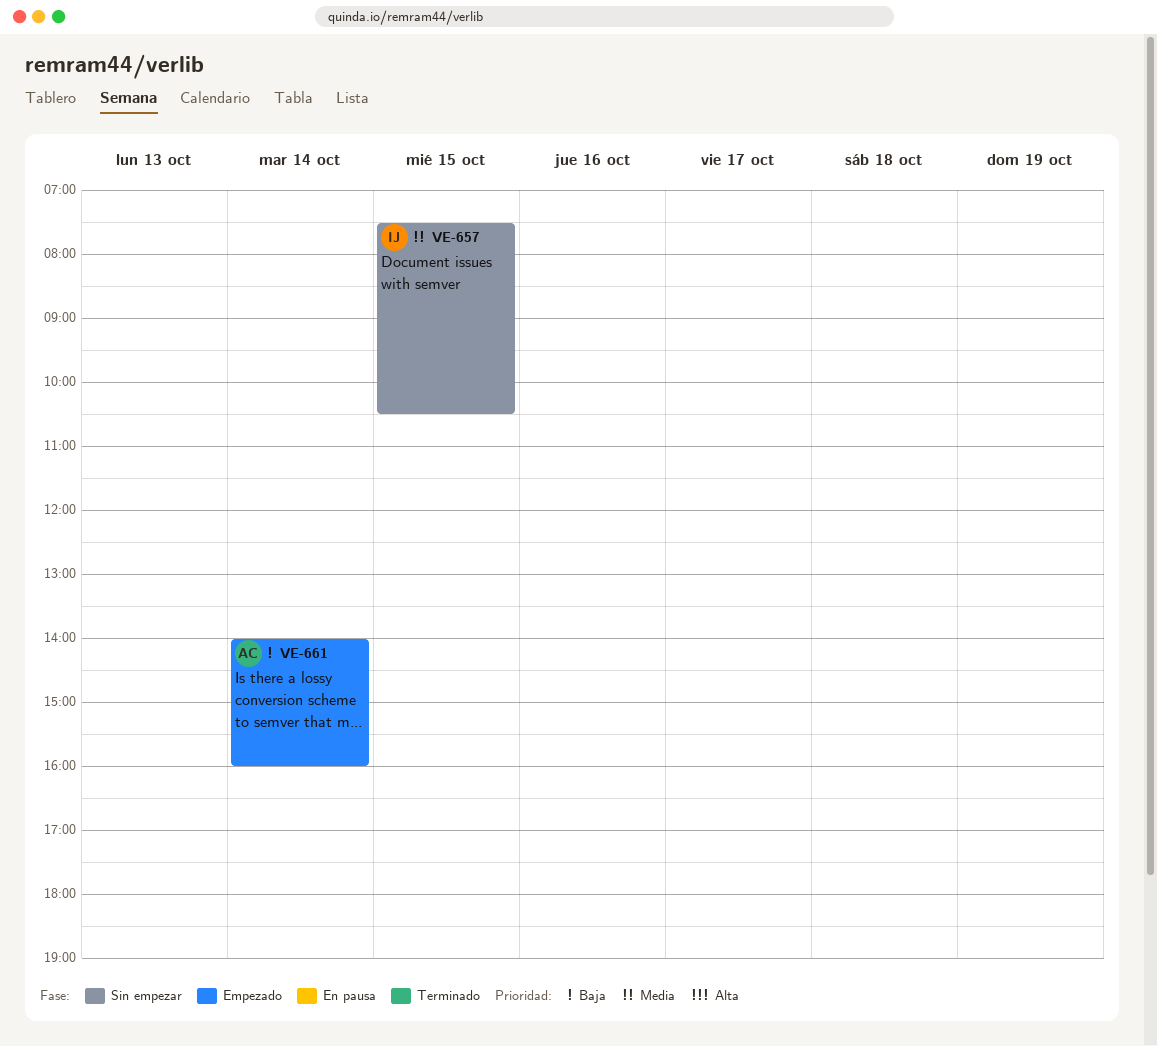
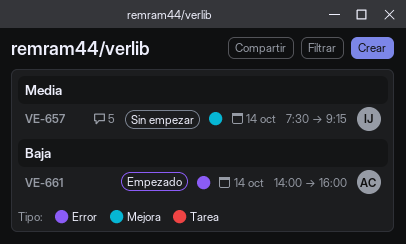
VE-657, day: Oct 15 -> Oct 14
VE-657, ends: 10:30 -> 09:15

